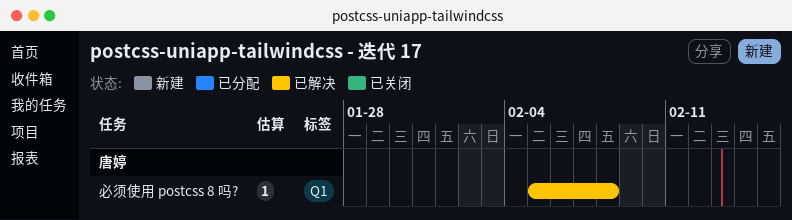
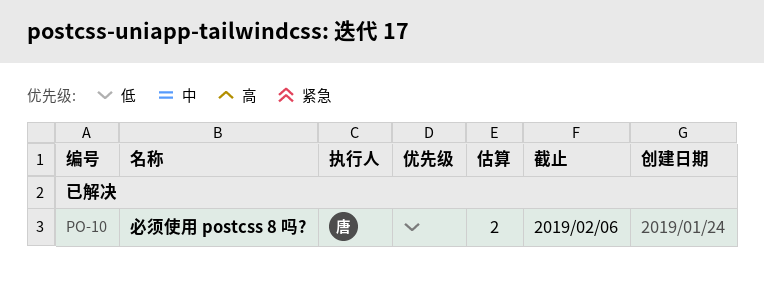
必须使用 postcss 8 吗?, estimate: 1 -> 2
必须使用 postcss 8 吗?, due: Feb 8 -> Feb 6

